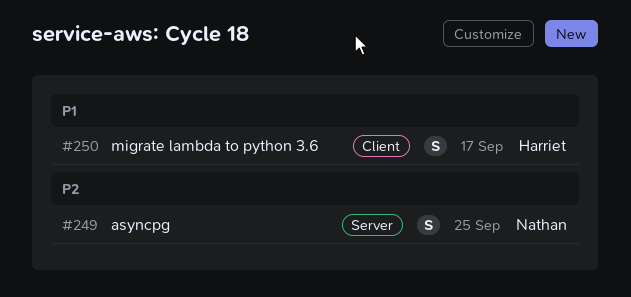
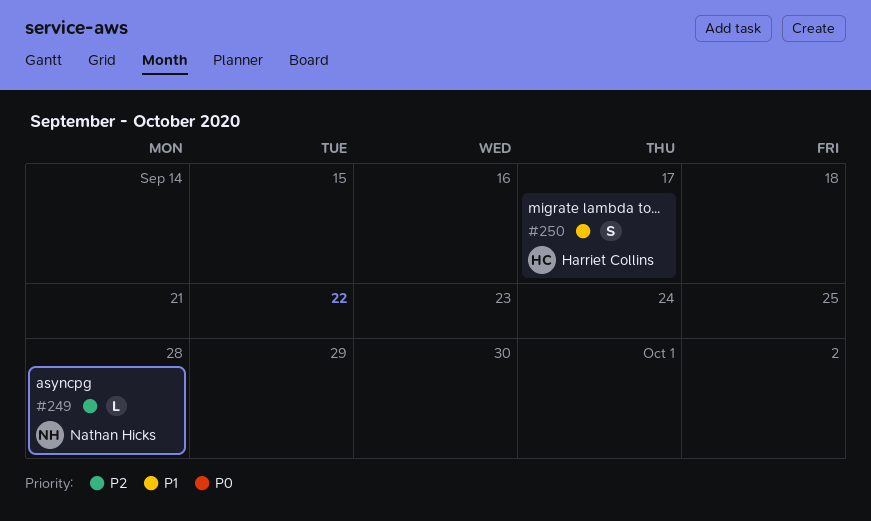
#249, estimate: S -> L
#249, due: Sep 25 -> Sep 28

